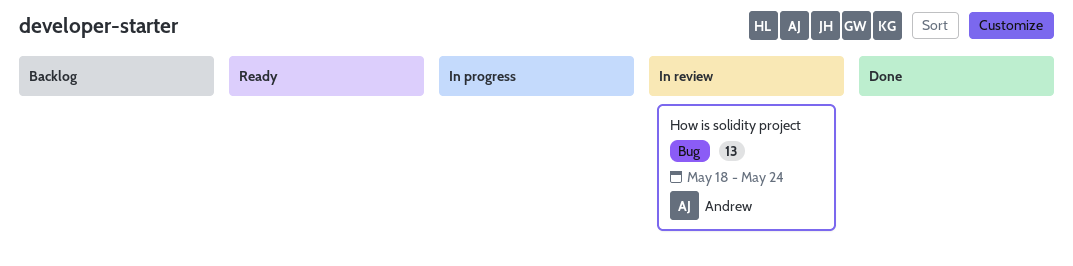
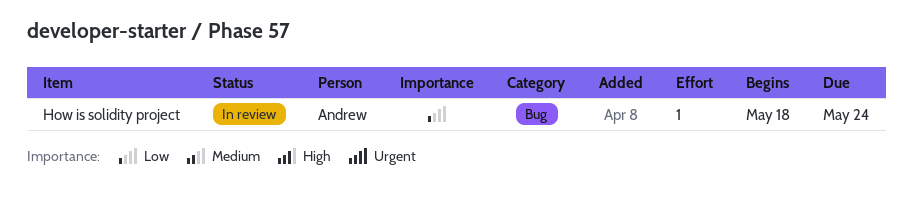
How is solidity project, estimate: 13 -> 1

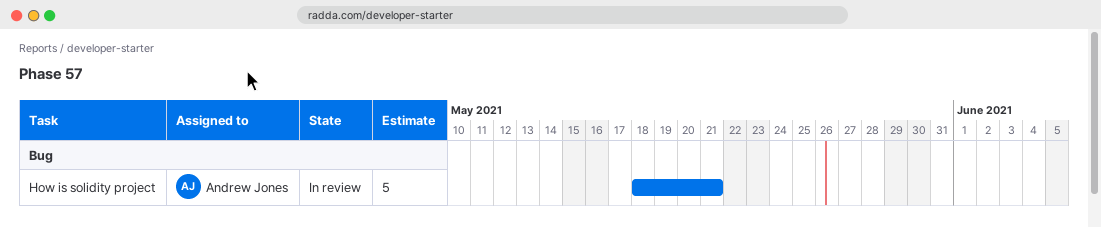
How is solidity project, estimate: 1 -> 5
How is solidity project, due: May 24 -> May 21

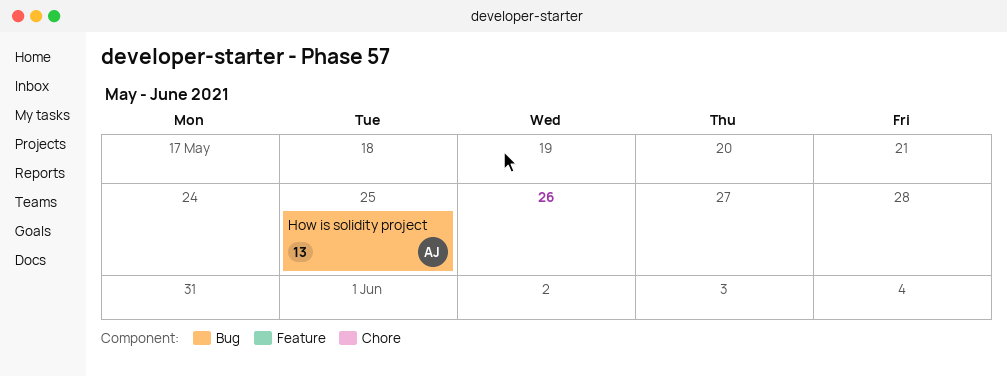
How is solidity project, estimate: 5 -> 13
How is solidity project, due: May 21 -> May 25

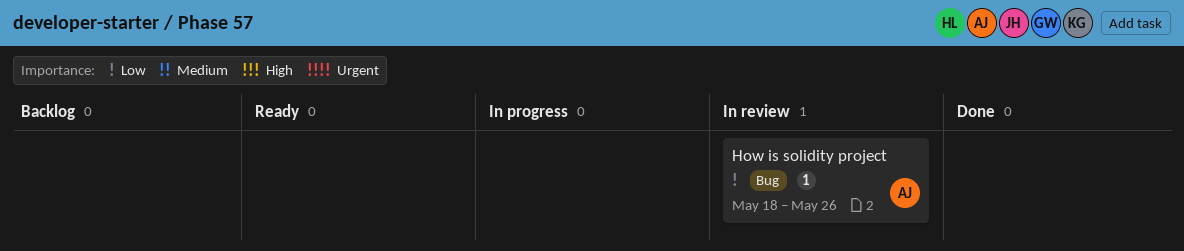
How is solidity project, estimate: 13 -> 1
How is solidity project, due: May 25 -> May 26

